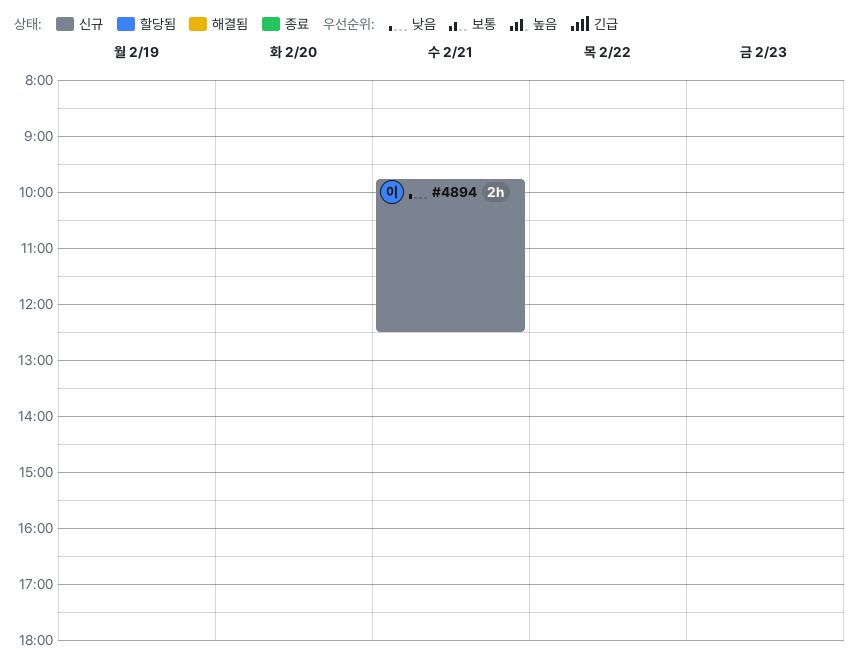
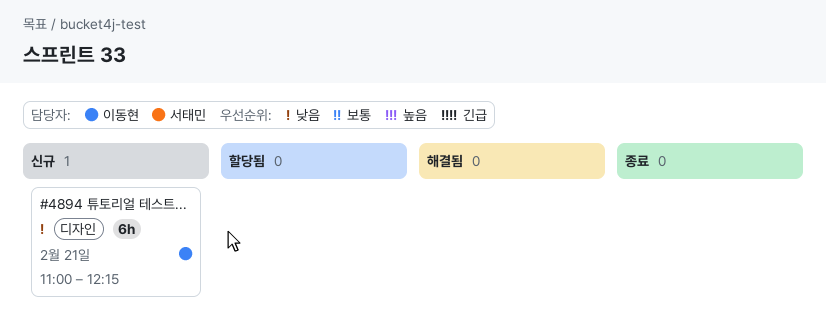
#4894, estimate: 2h -> 6h
#4894, begins: 09:45 -> 11:00
#4894, ends: 12:30 -> 12:15

